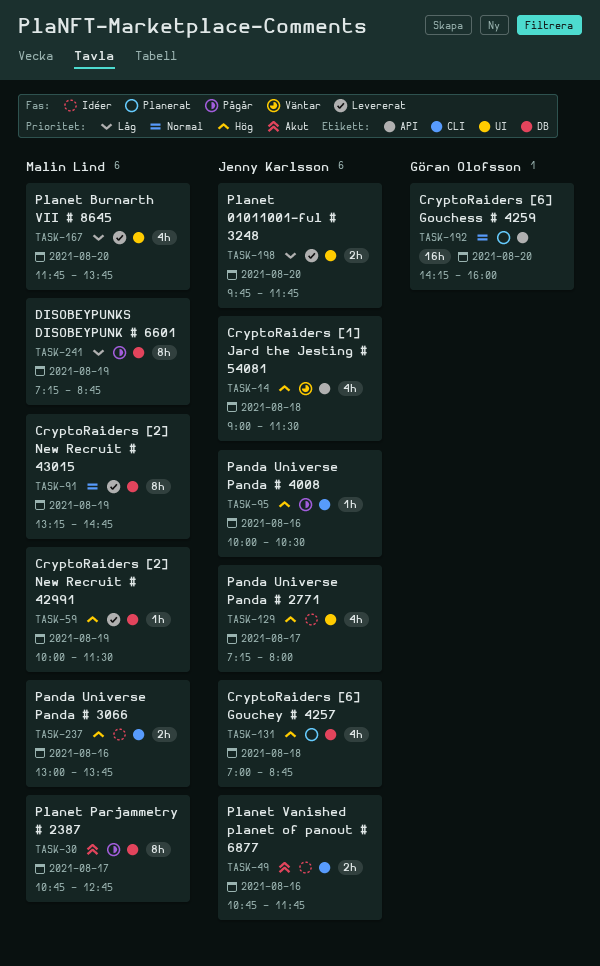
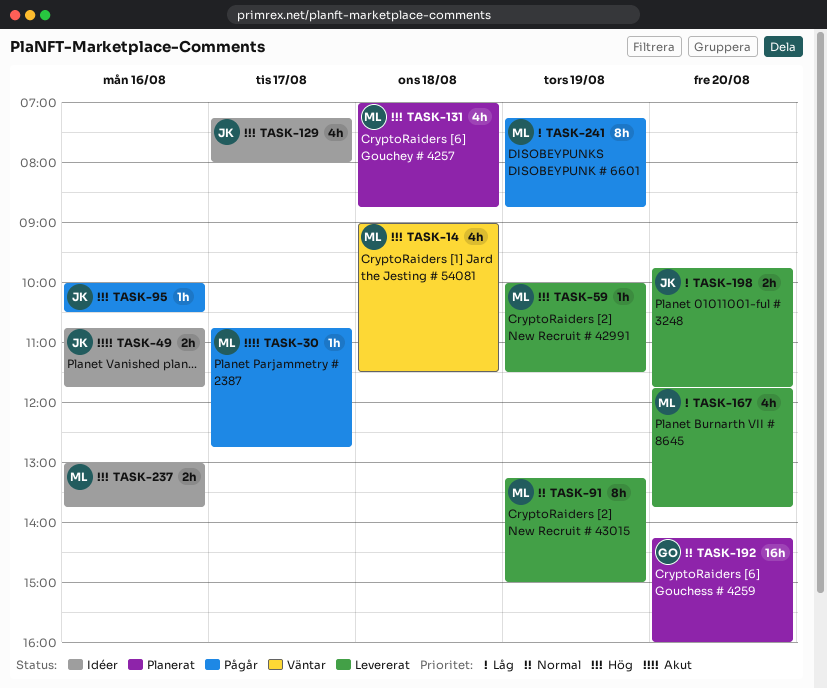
TASK-14, owner: Jenny Karlsson -> Malin Lind
TASK-30, estimate: 8h -> 1h
TASK-91, ends: 14:45 -> 15:00
TASK-131, owner: Jenny Karlsson -> Malin Lind

